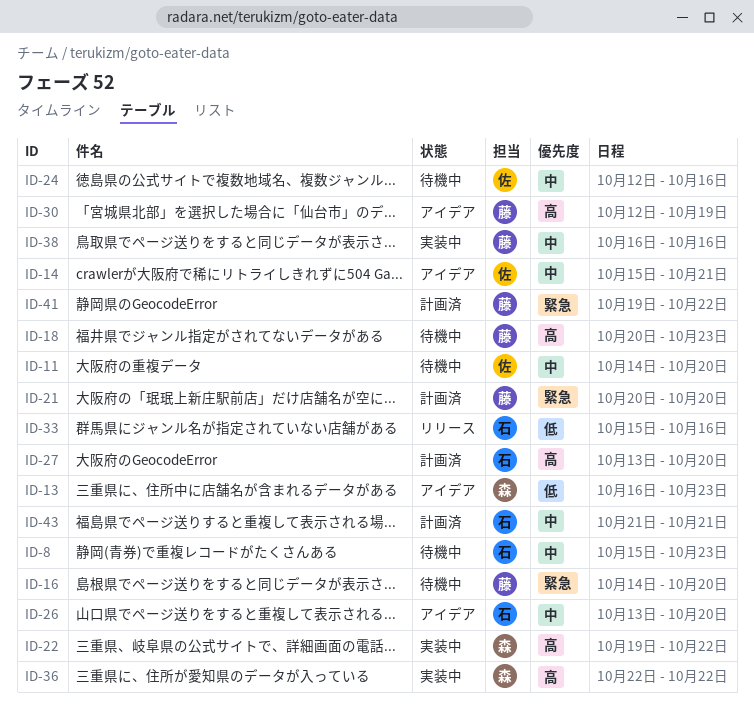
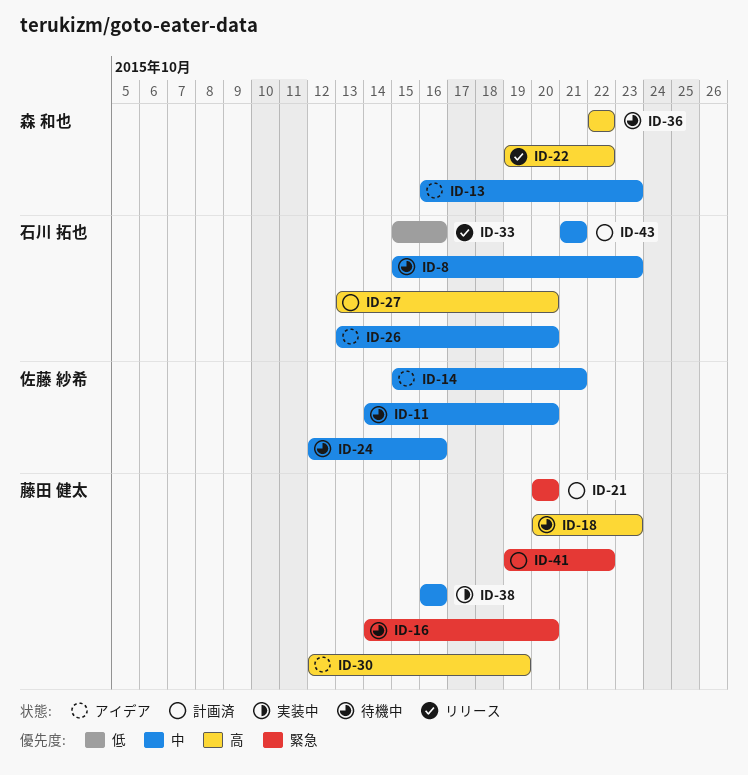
ID-13, priority: 低 -> 中
ID-22, status: 実装中 -> リリース
ID-36, status: 実装中 -> 待機中

